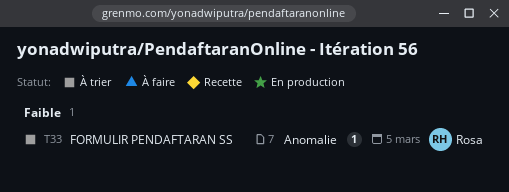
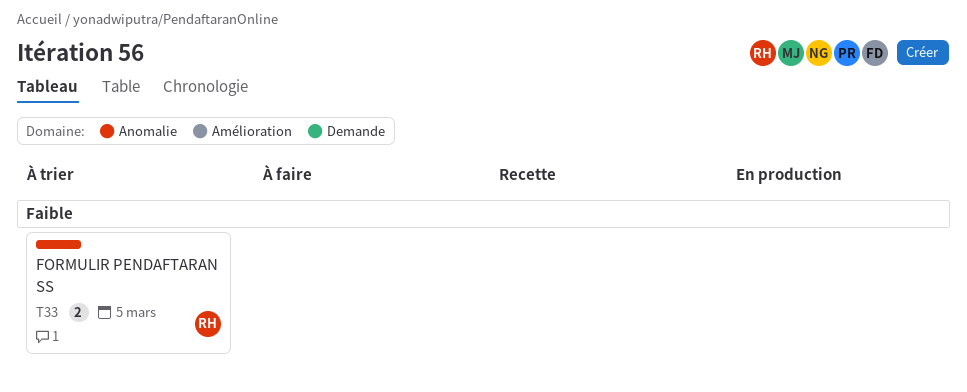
T33, estimate: 1 -> 2

